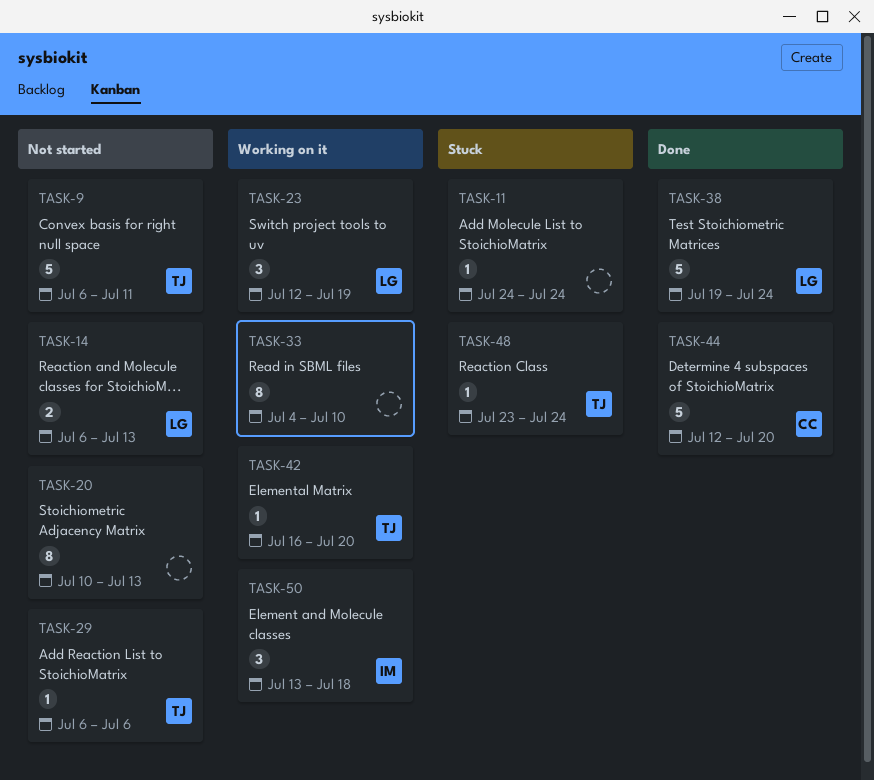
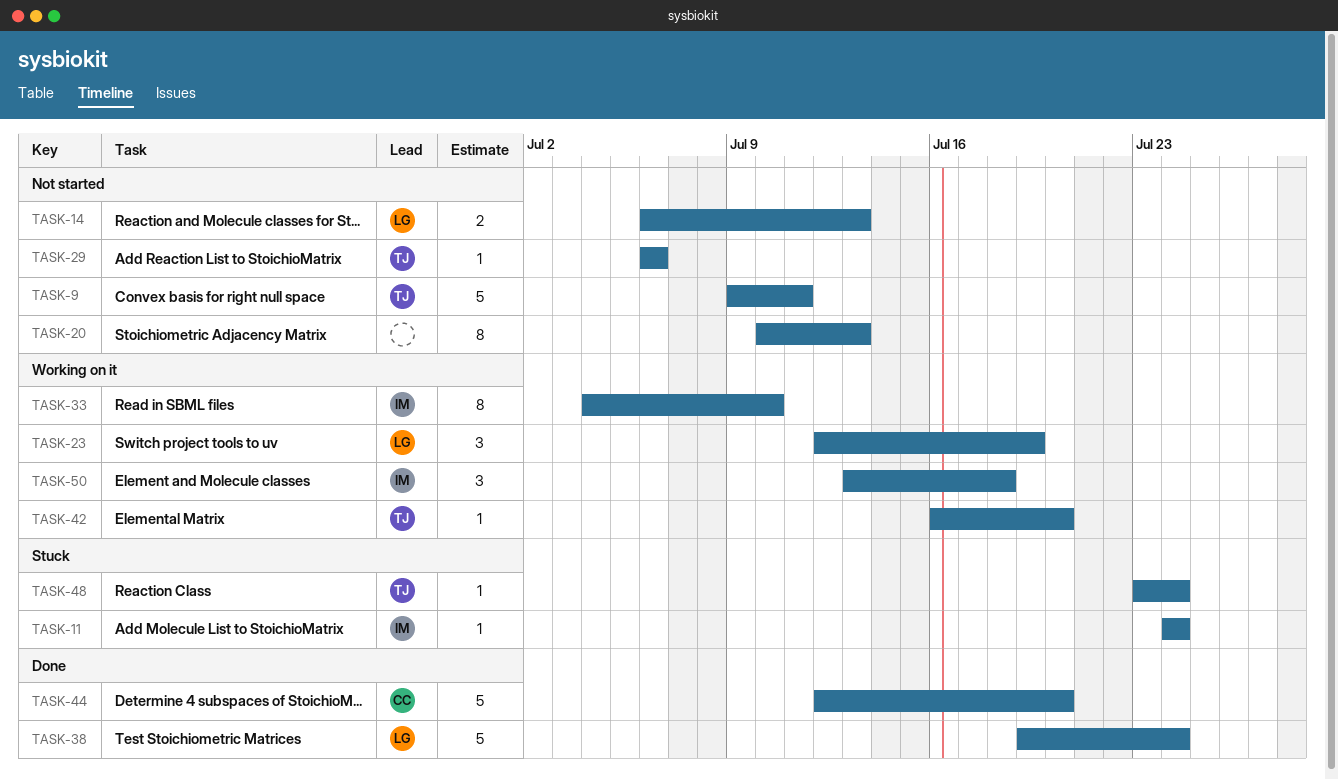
TASK-9, start: Jul 6 -> Jul 9
TASK-11, owner: none -> IM
TASK-33, owner: none -> IM

